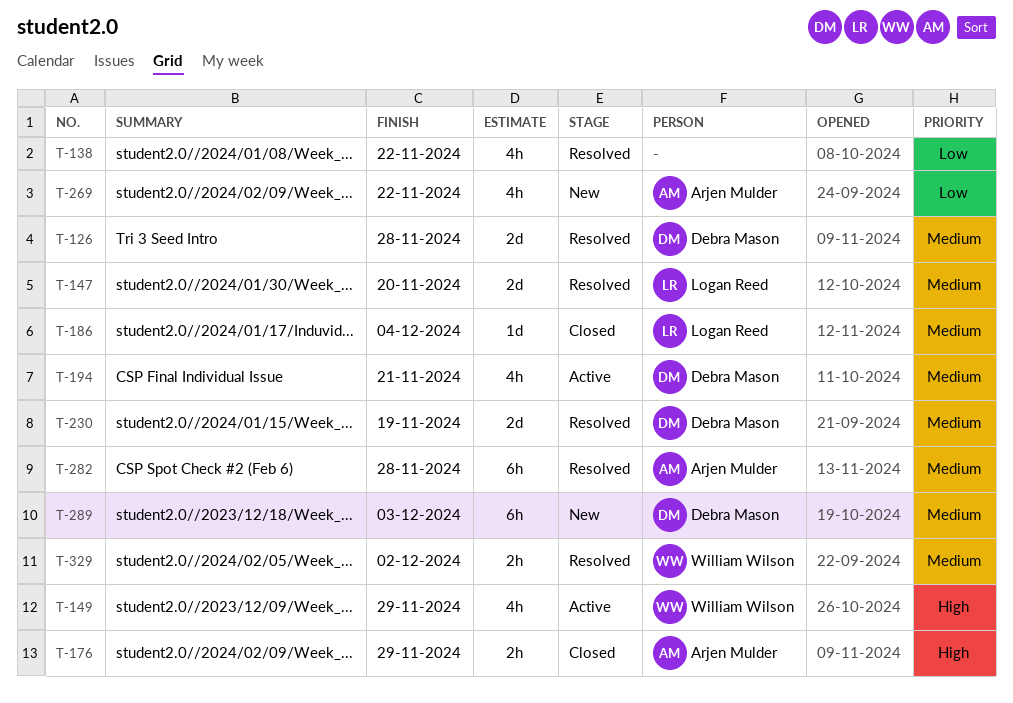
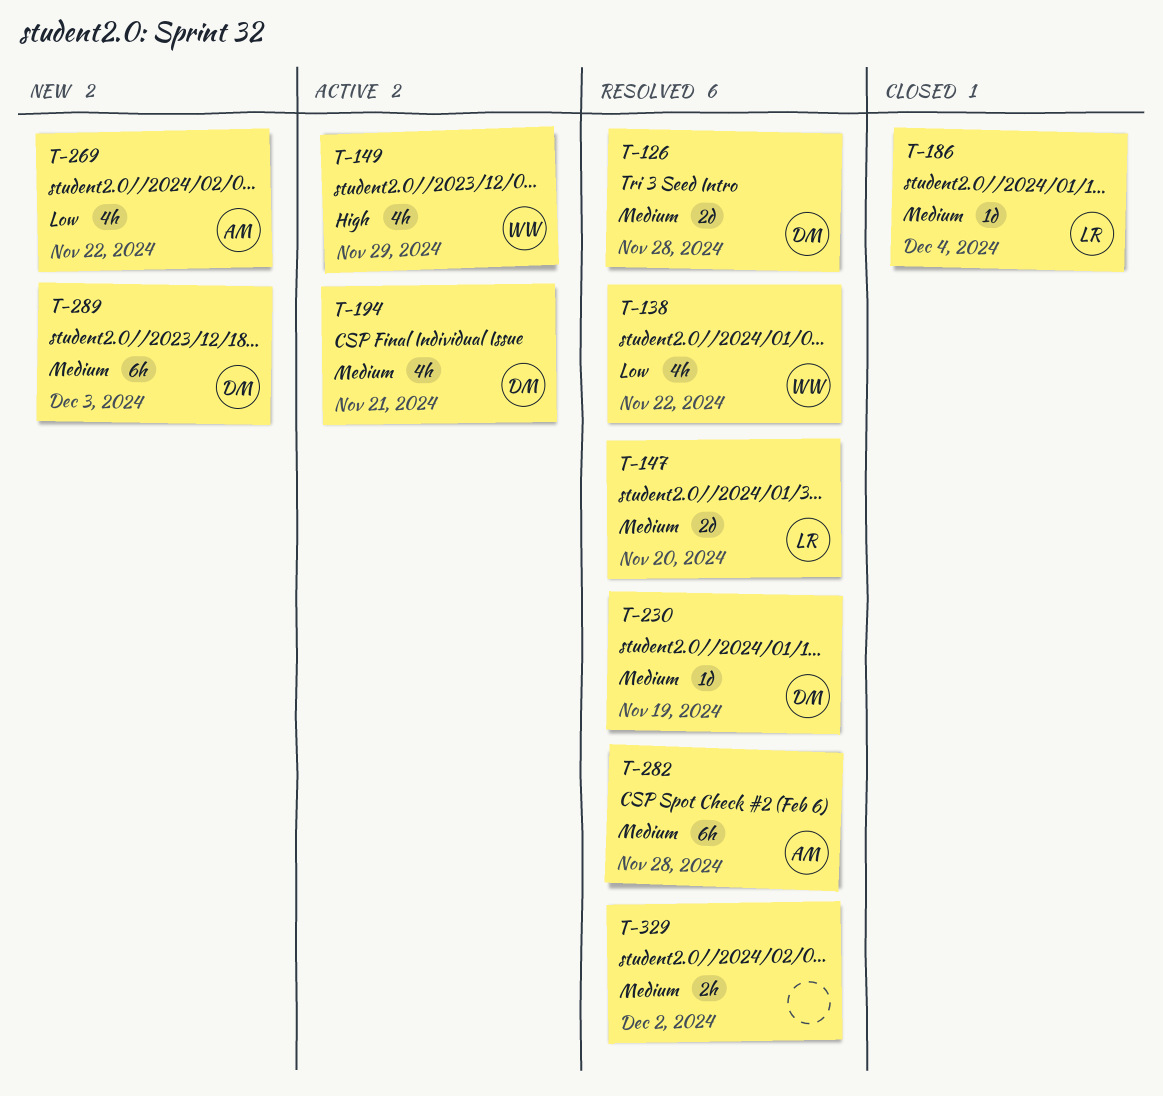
T-138, owner: none -> William Wilson
T-176: present -> none
T-230, estimate: 2d -> 1d
T-329, owner: William Wilson -> none

